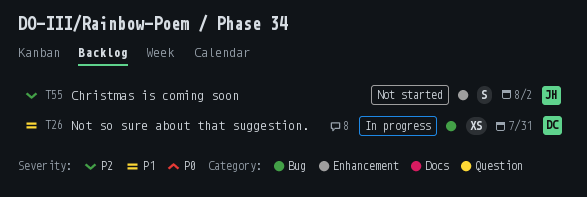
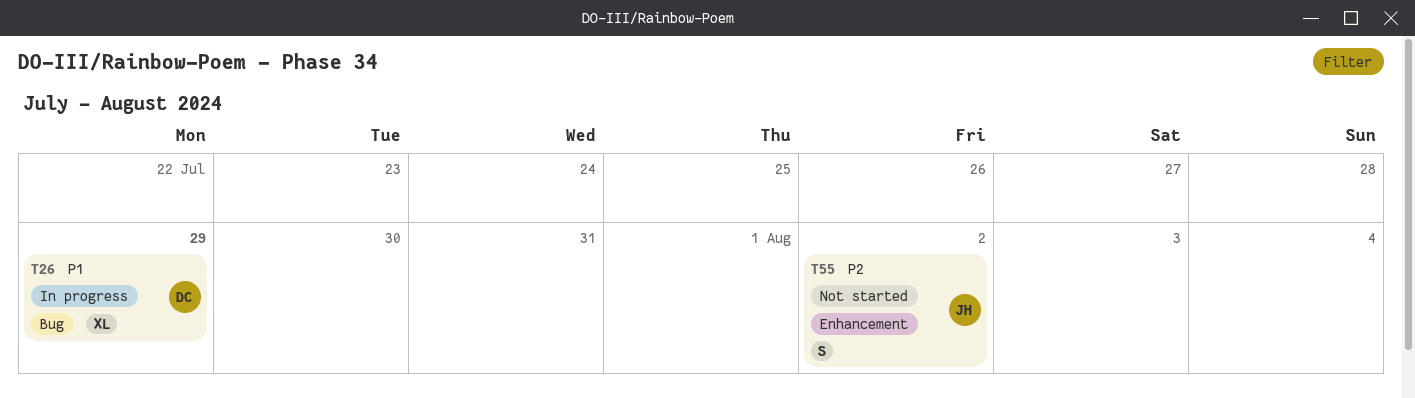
T26, estimate: XS -> XL
T26, due: Jul 31 -> Jul 29

